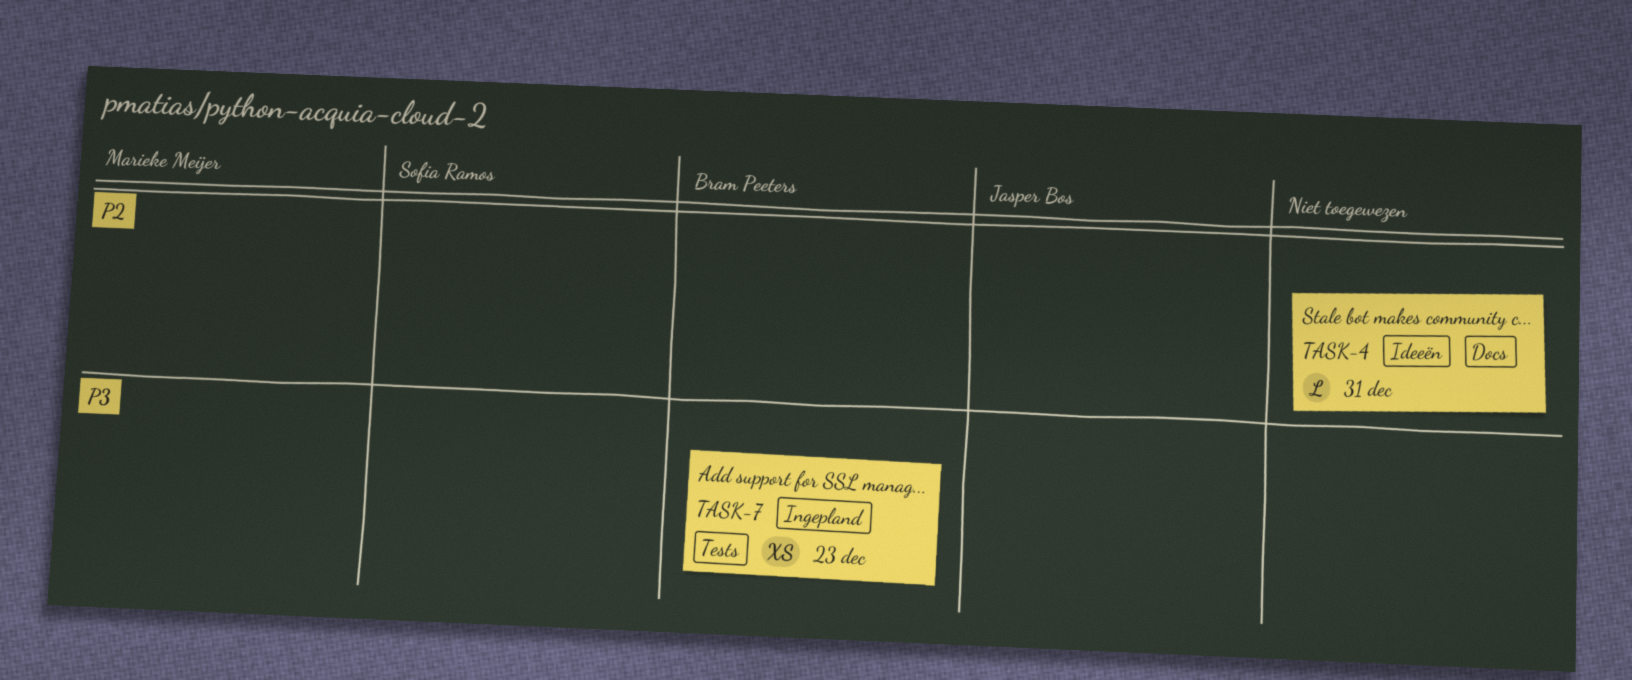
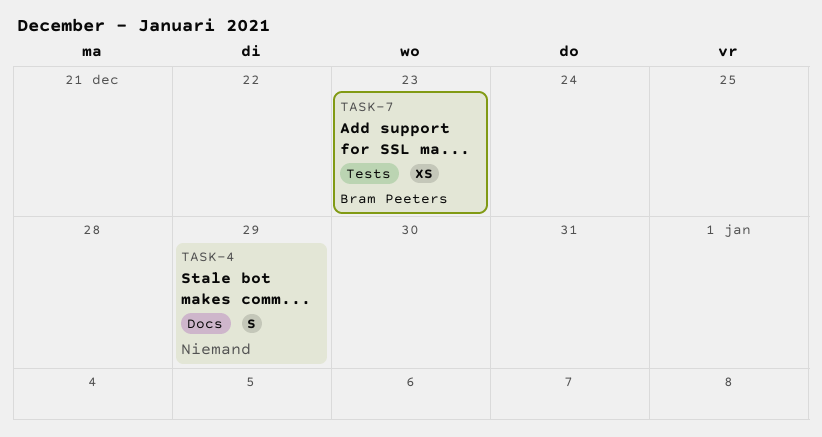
TASK-4, estimate: L -> S
TASK-4, due: Dec 31 -> Dec 29

